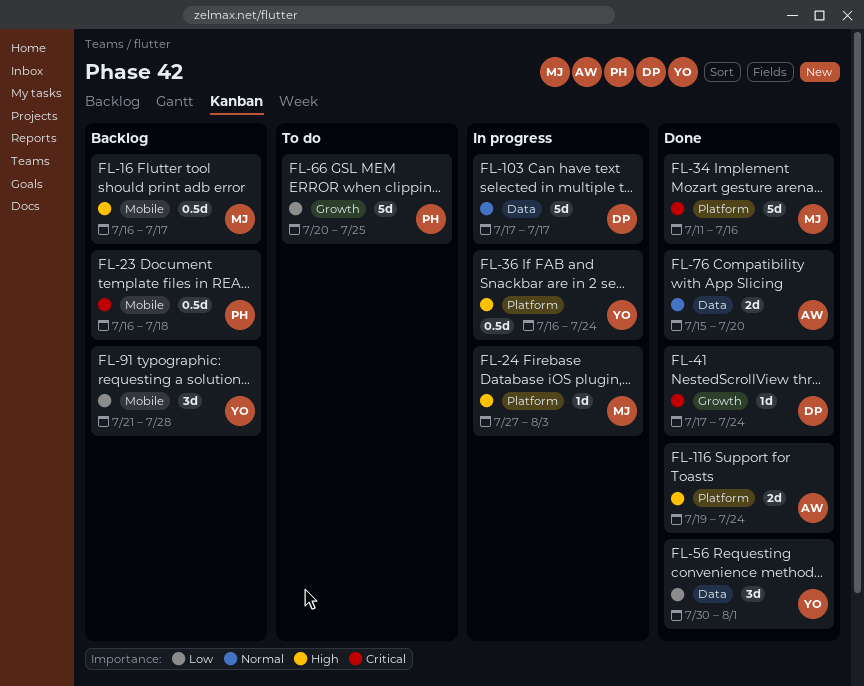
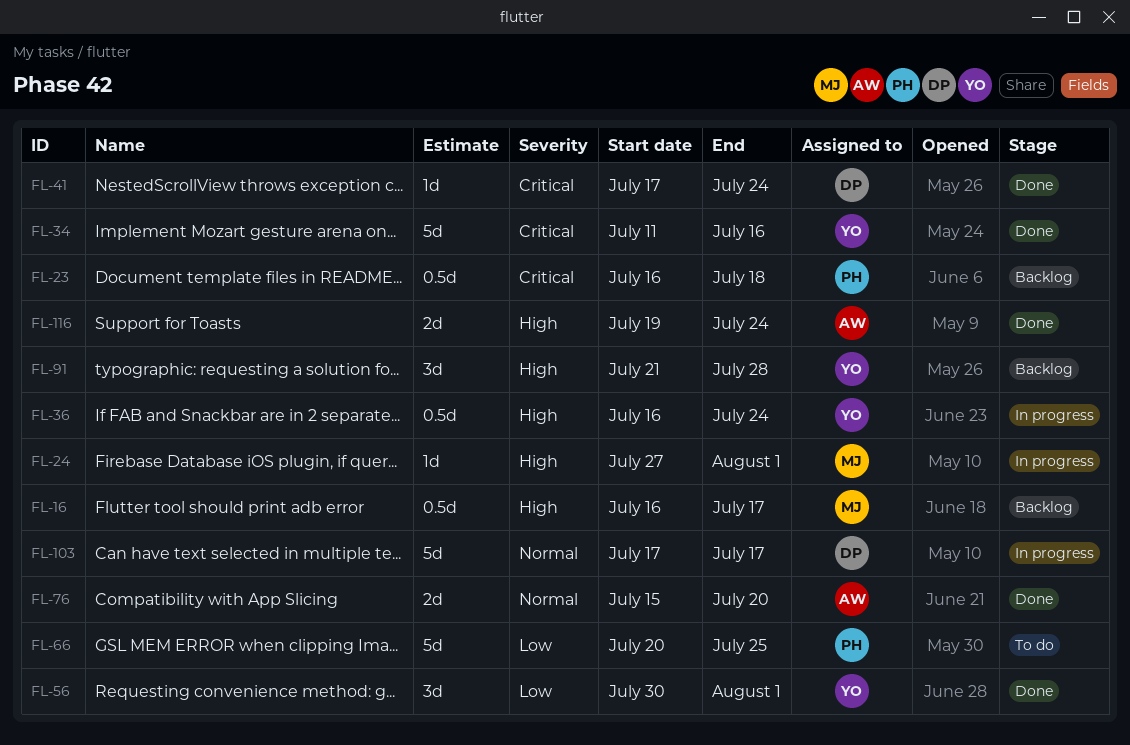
FL-24, due: Aug 3 -> Aug 1
FL-34, owner: MJ -> YO
FL-91, priority: Low -> High

